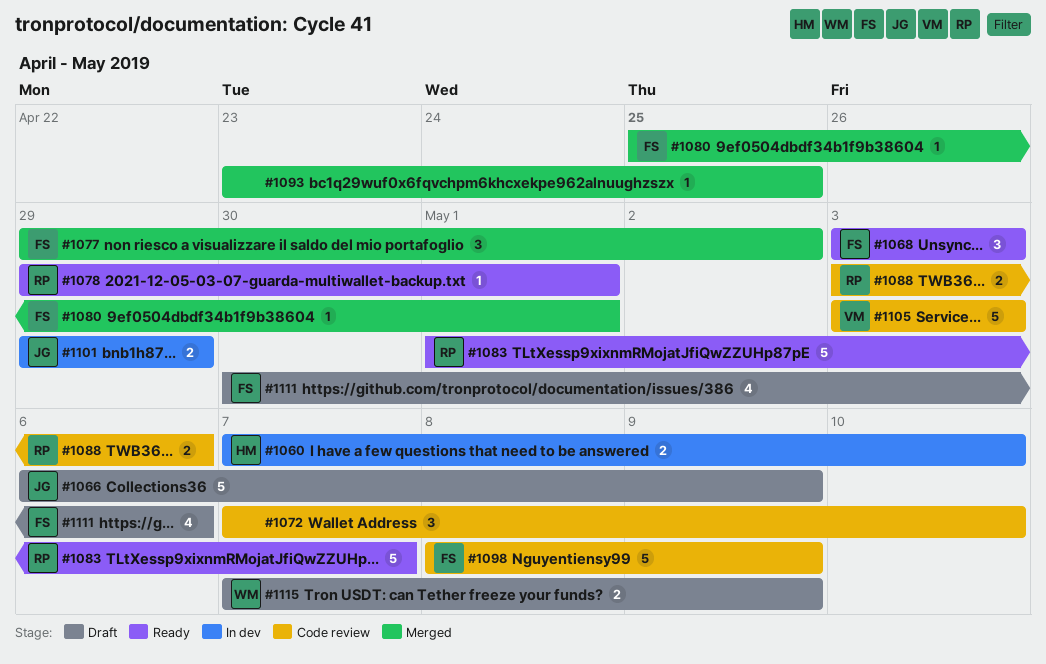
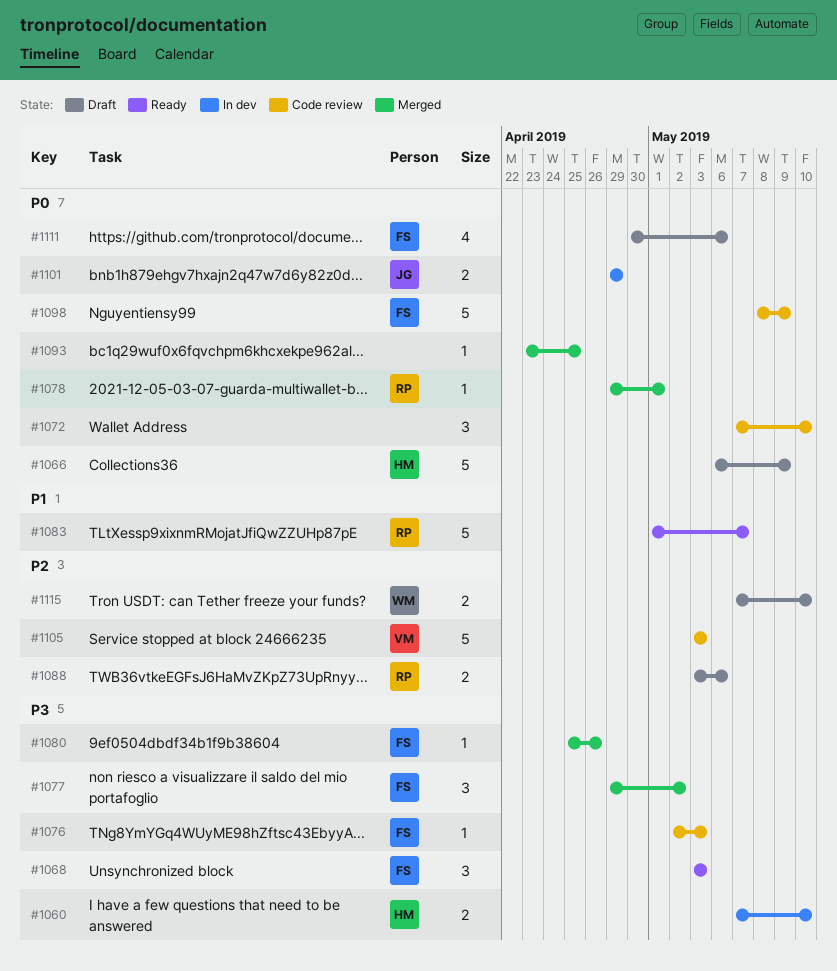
#1066, owner: JG -> HM
#1076: none -> present
#1078, status: Ready -> Merged
#1080, due: May 1 -> Apr 26
#1088, status: Code review -> Draft
#1115, due: May 9 -> May 10

